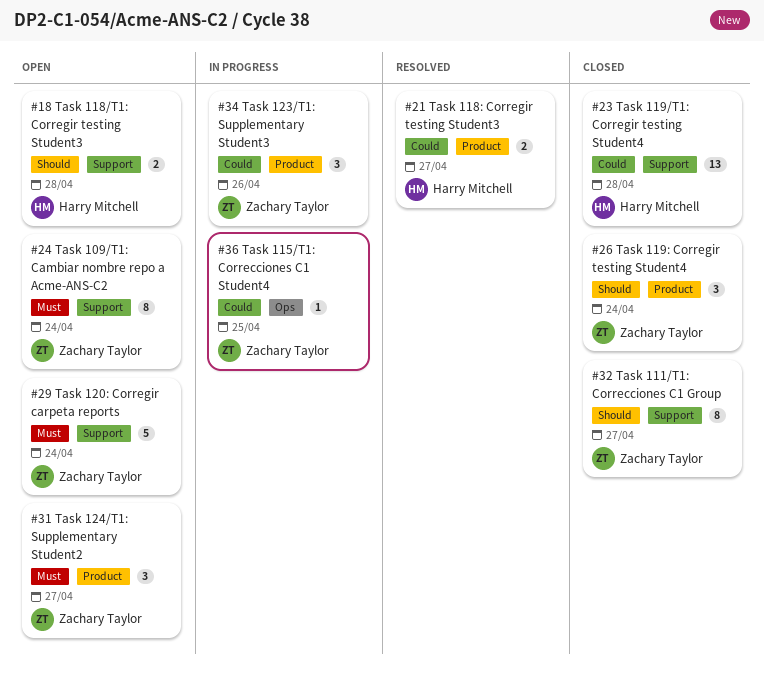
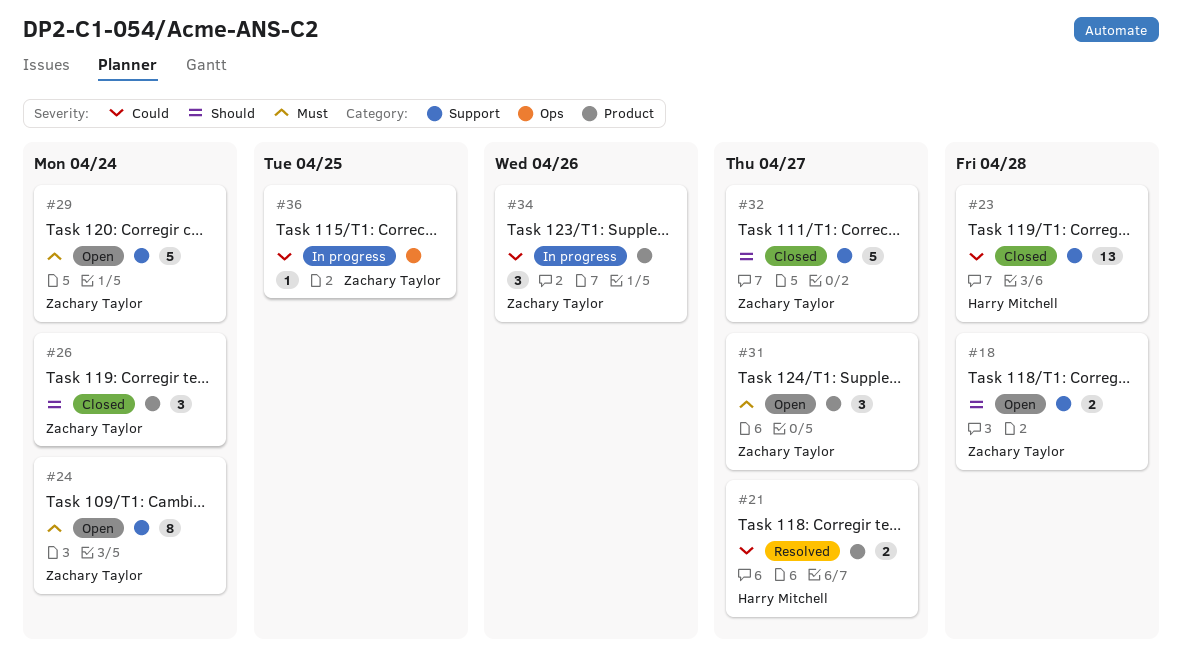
#18, owner: Harry Mitchell -> Zachary Taylor
#32, estimate: 8 -> 5

